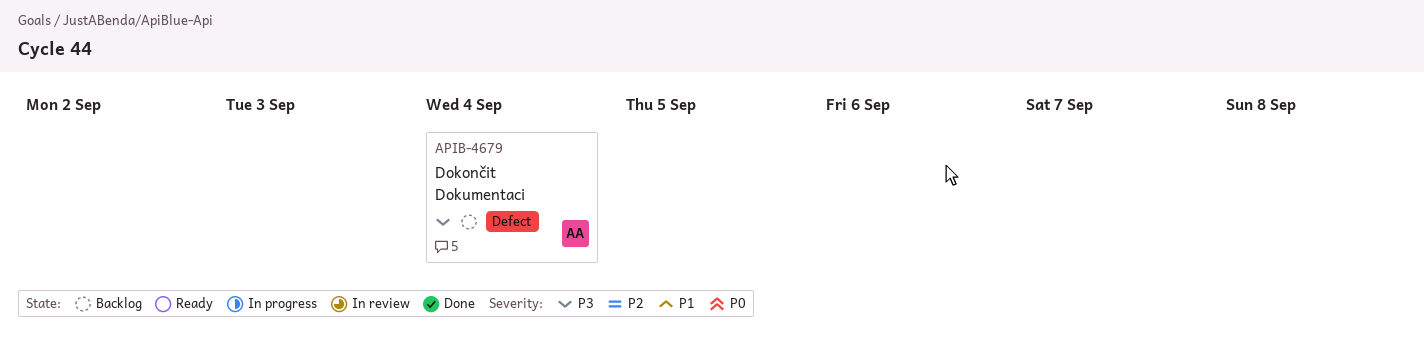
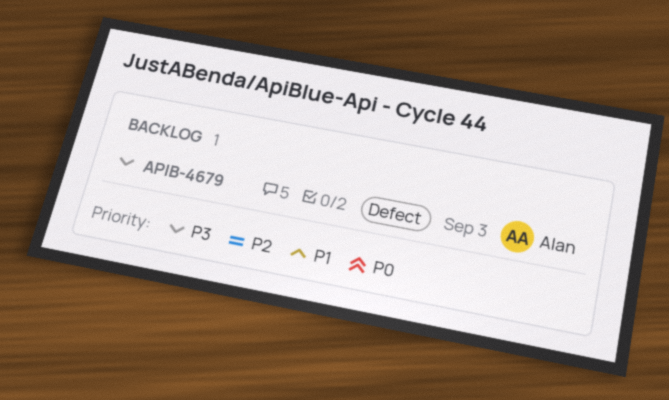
APIB-4679, due: Sep 4 -> Sep 3

